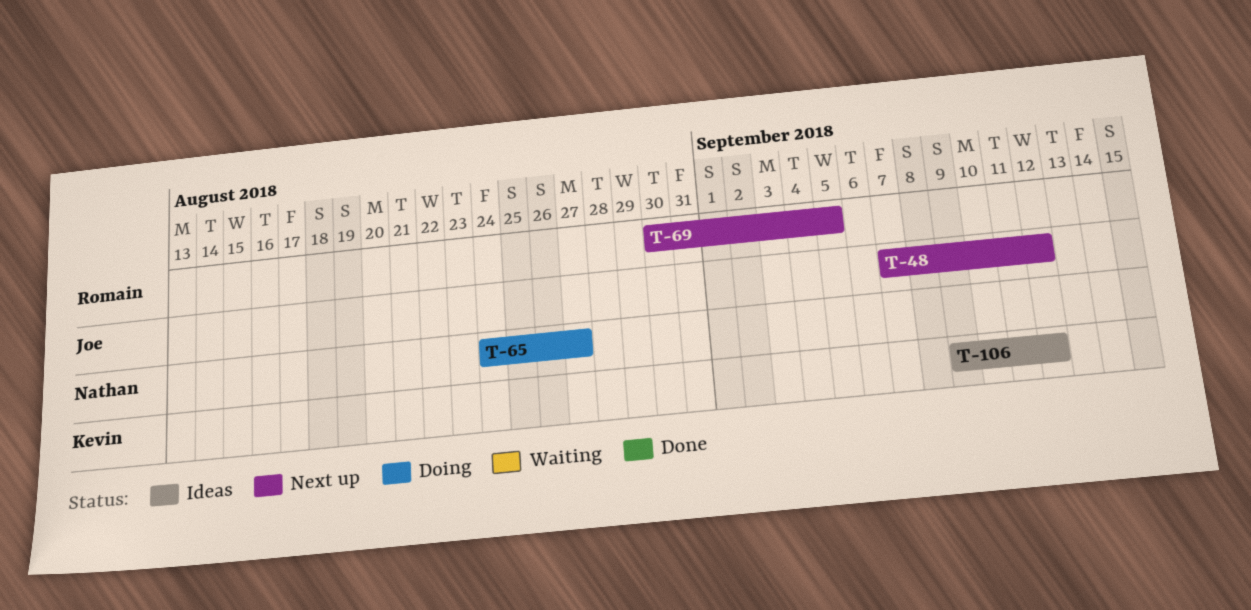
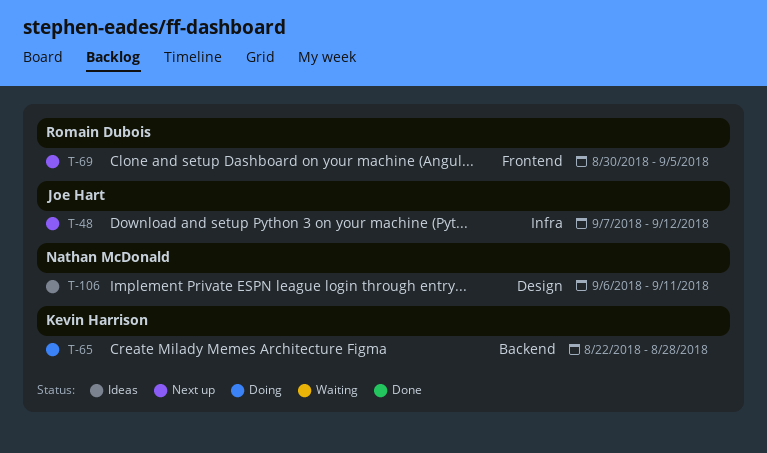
T-65, owner: Nathan McDonald -> Kevin Harrison
T-65, start: Aug 24 -> Aug 22
T-65, due: Aug 27 -> Aug 28
T-106, owner: Kevin Harrison -> Nathan McDonald
T-106, start: Sep 9 -> Sep 6
T-106, due: Sep 12 -> Sep 11

